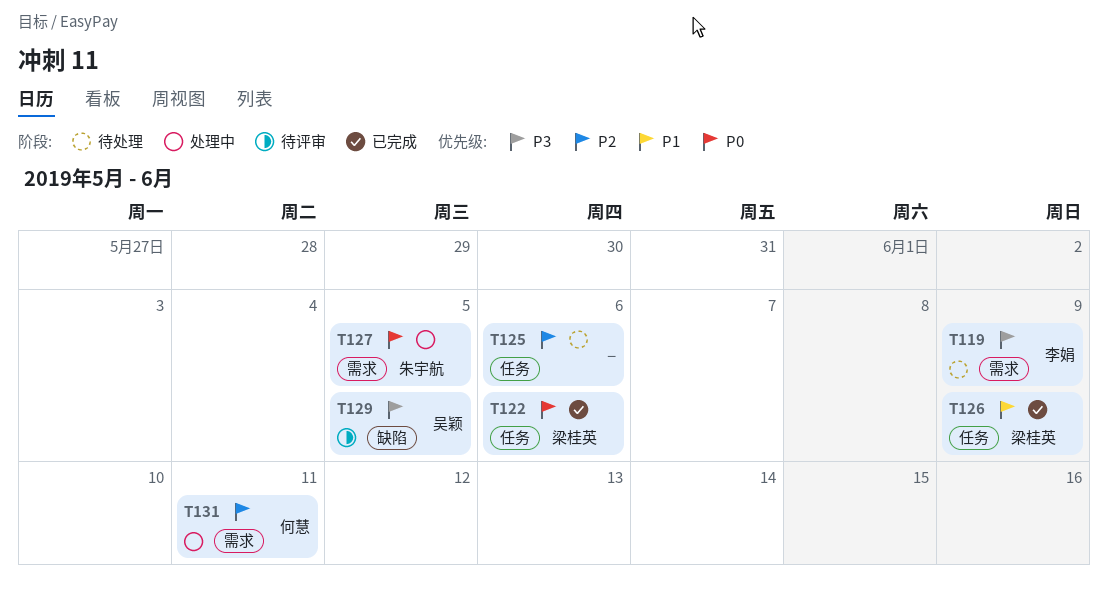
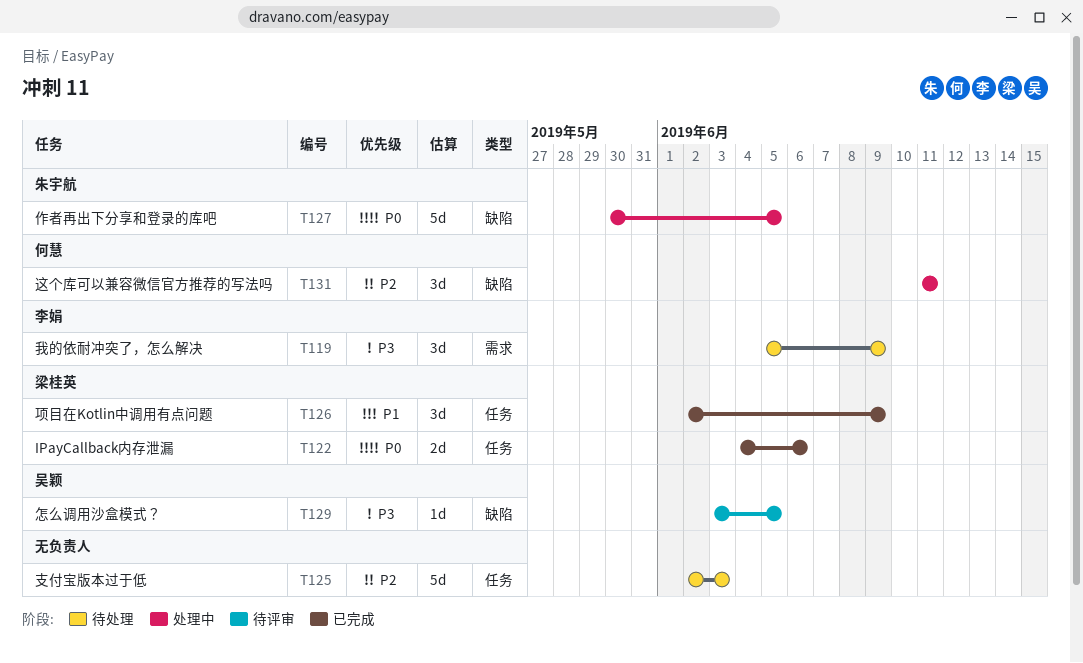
T125, due: Jun 6 -> Jun 3
T127, label: 需求 -> 缺陷
T131, label: 需求 -> 缺陷

